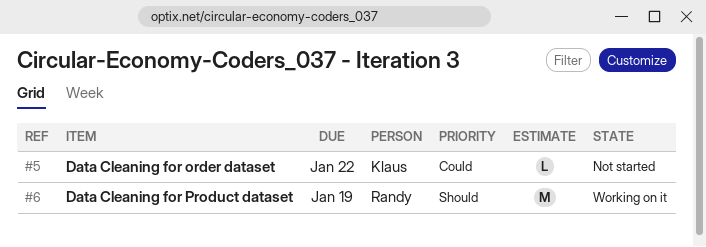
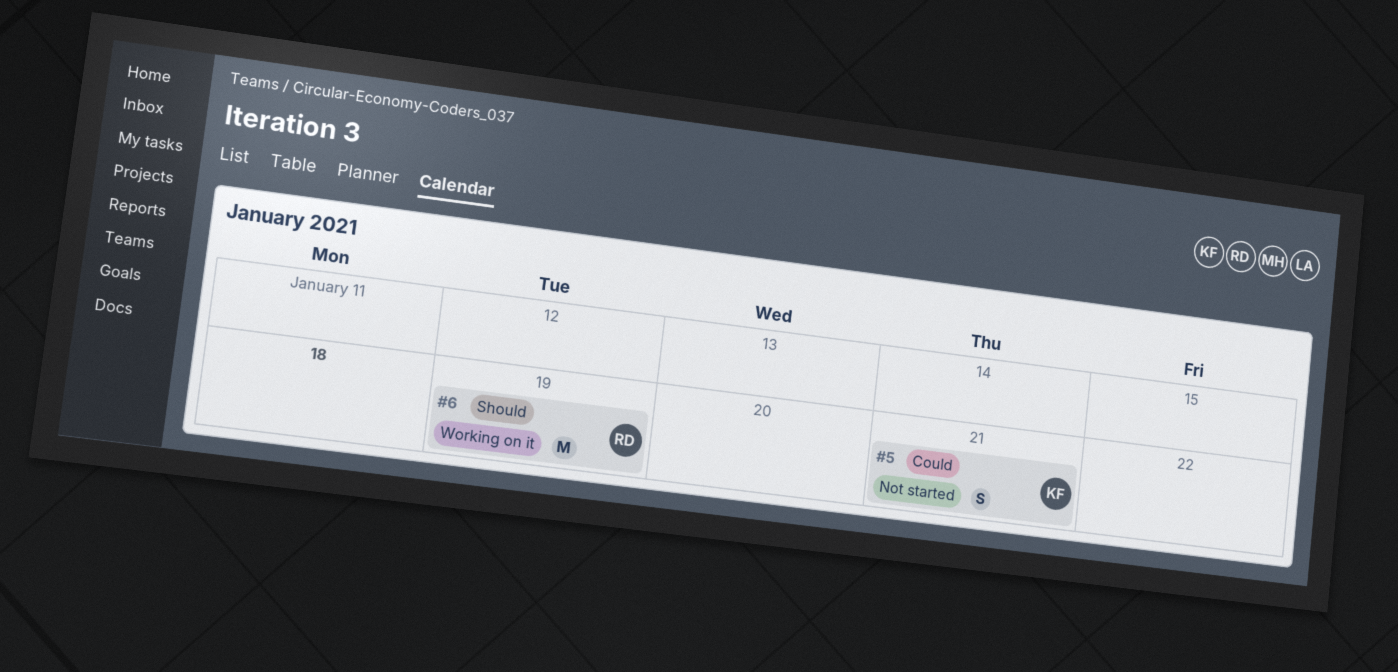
#5, estimate: L -> S
#5, due: Jan 22 -> Jan 21

